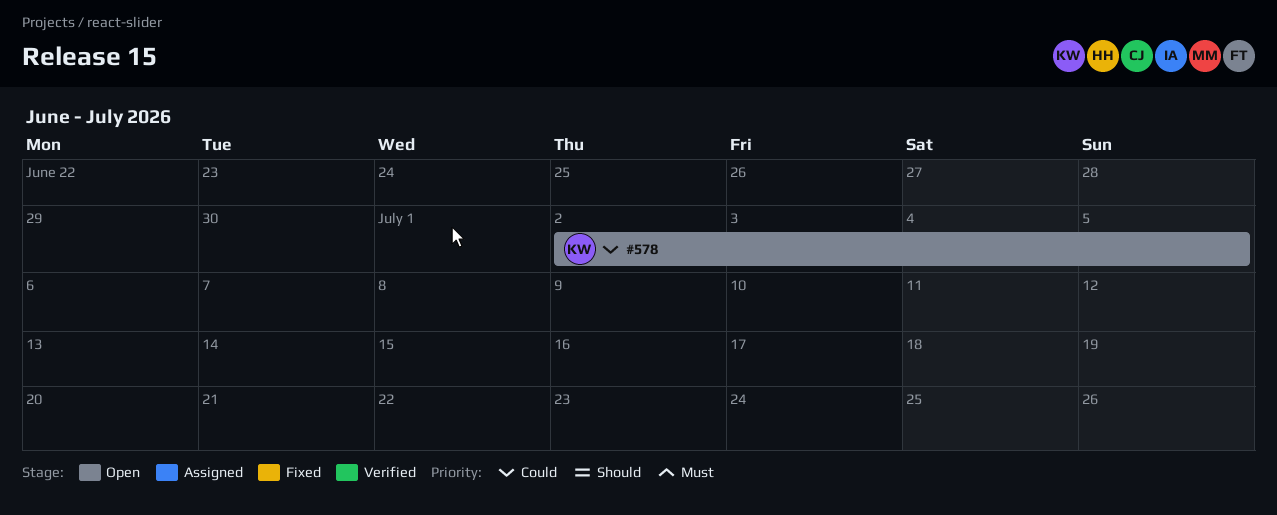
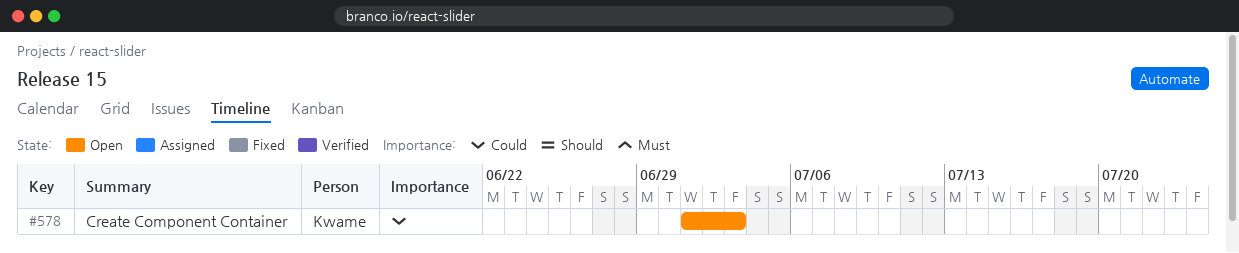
#578, start: Jul 2 -> Jul 1
#578, due: Jul 5 -> Jul 3

